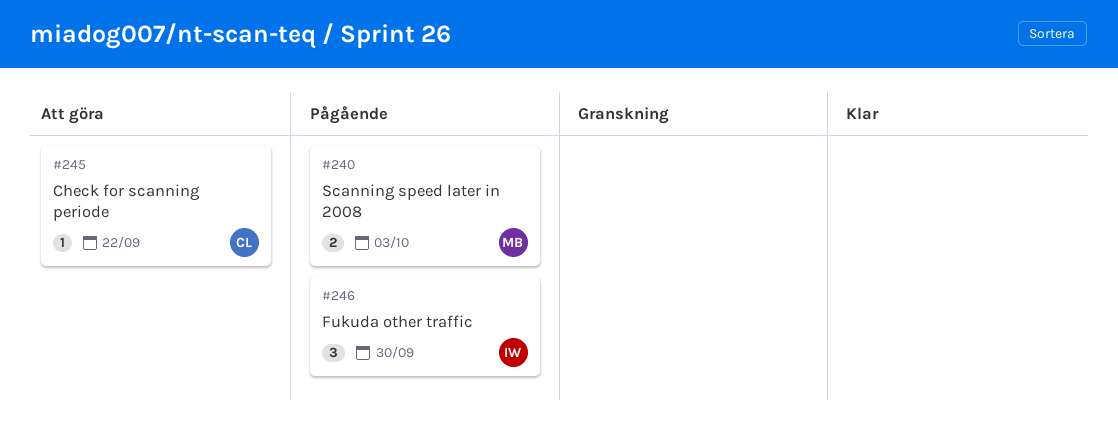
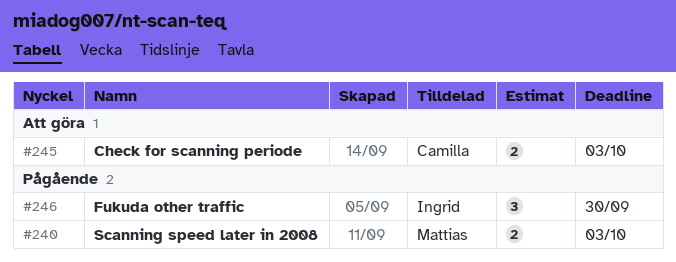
#245, estimate: 1 -> 2
#245, due: Sep 22 -> Oct 3

